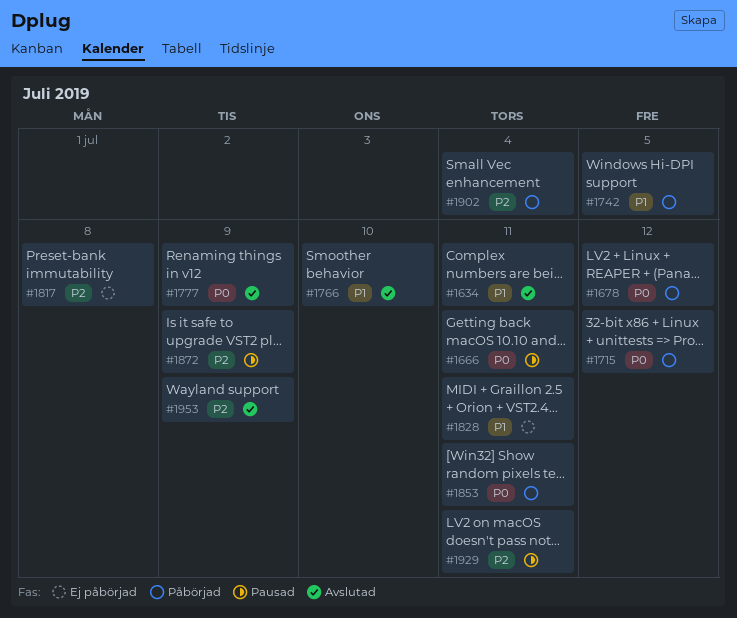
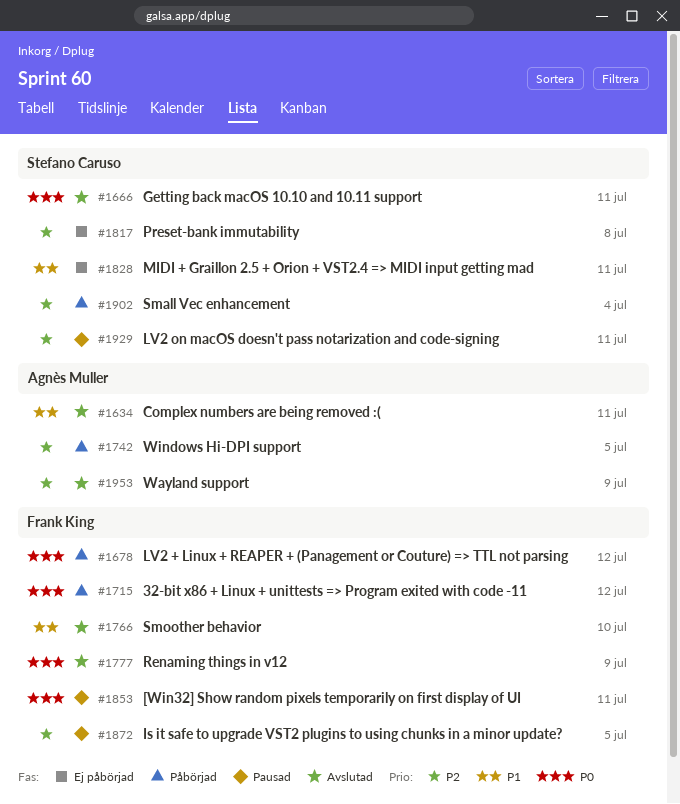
#1666, status: Pausad -> Avslutad
#1742, priority: P1 -> P2
#1853, status: Påbörjad -> Pausad
#1872, due: Jul 9 -> Jul 5

